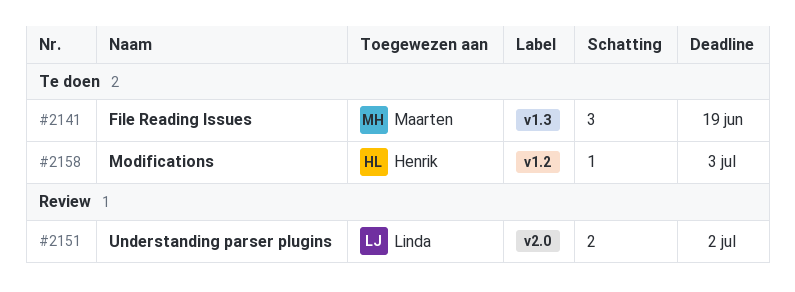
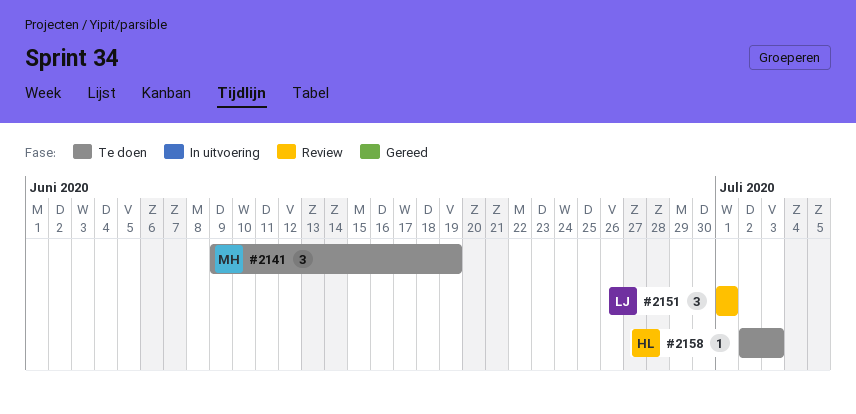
#2151, estimate: 2 -> 3
#2151, due: Jul 2 -> Jul 1

